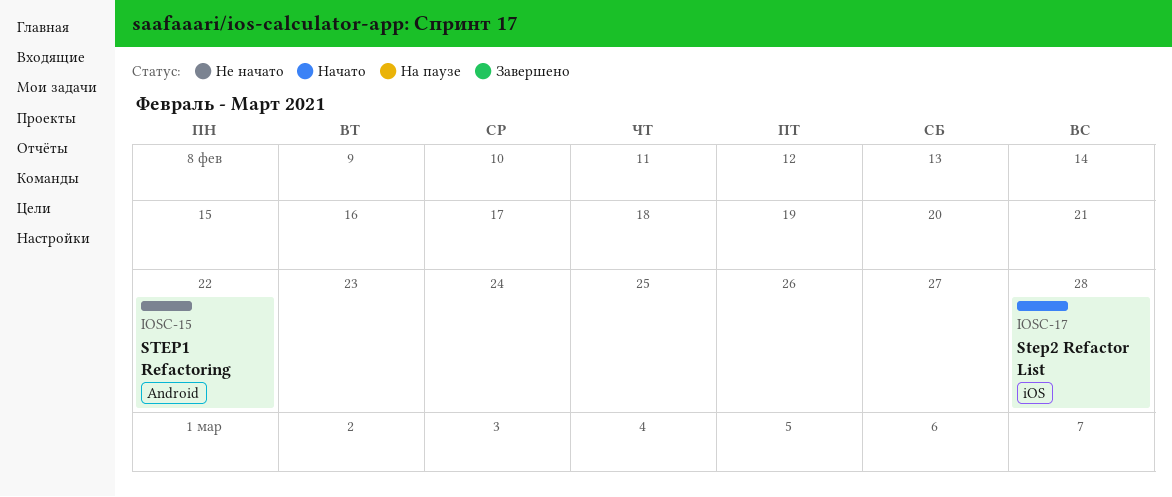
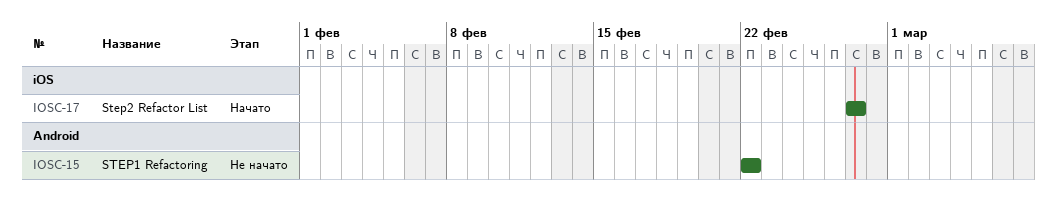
IOSC-17, due: Feb 28 -> Feb 27

